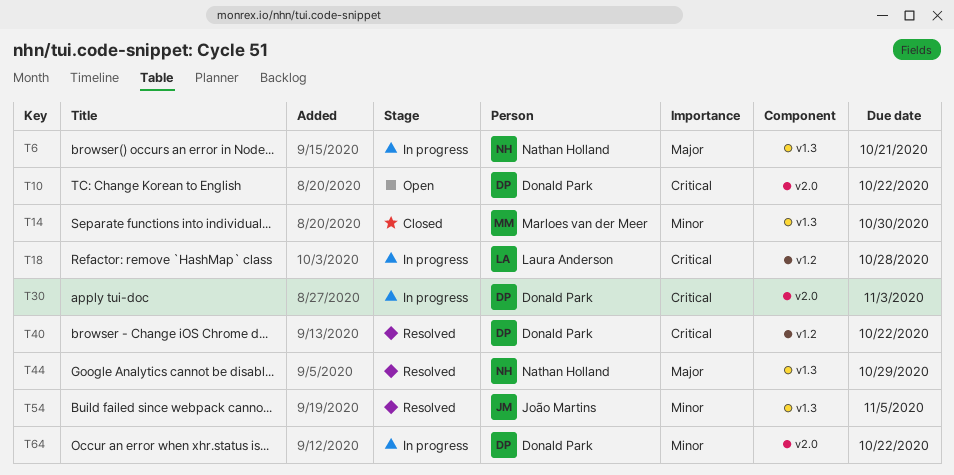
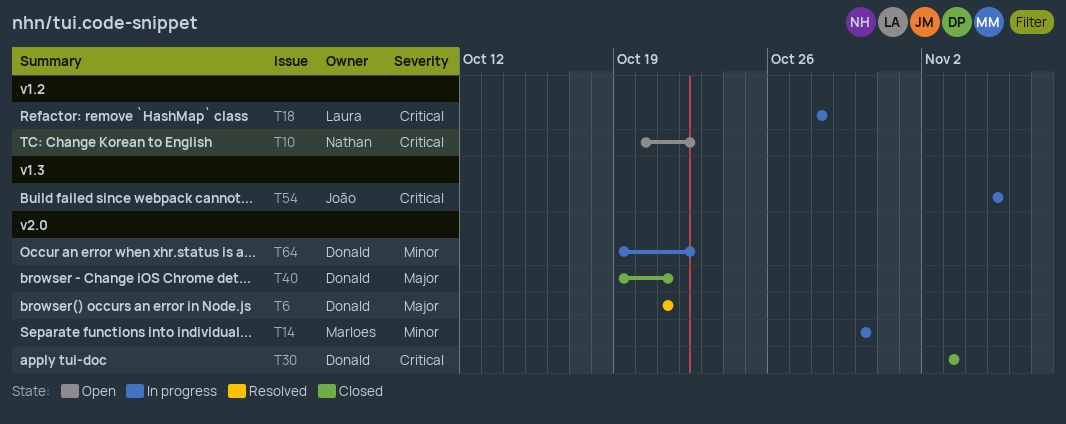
T6, status: In progress -> Resolved
T6, owner: Nathan Holland -> Donald Park
T6, label: v1.3 -> v2.0
T10, owner: Donald Park -> Nathan Holland
T10, label: v2.0 -> v1.2
T14, status: Closed -> In progress
T14, label: v1.3 -> v2.0
T30, status: In progress -> Closed
T40, status: Resolved -> Closed
T40, priority: Critical -> Major
T40, label: v1.2 -> v2.0
T40, due: Oct 22 -> Oct 21
T44: present -> none
T54, status: Resolved -> In progress
T54, priority: Minor -> Critical

